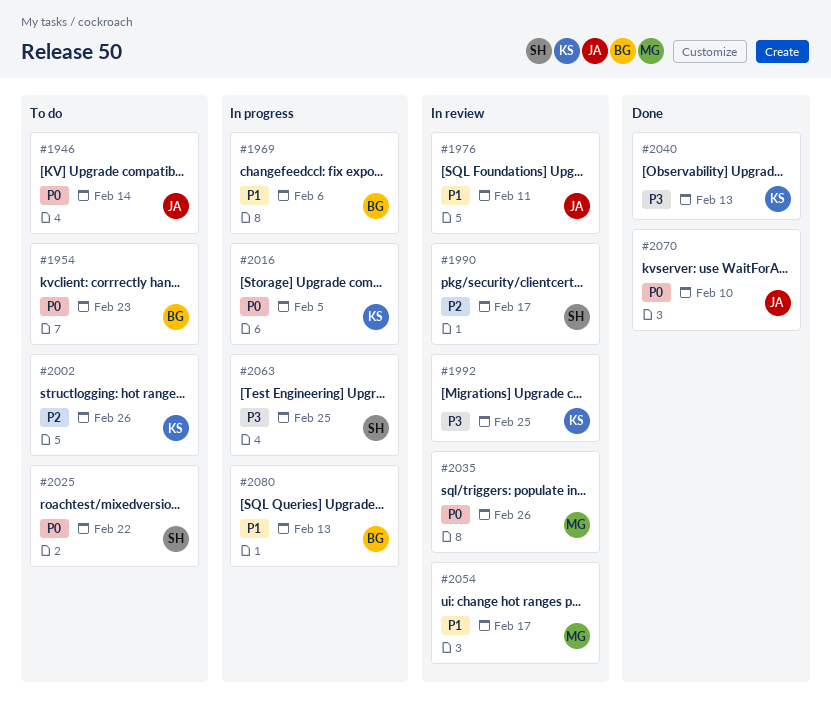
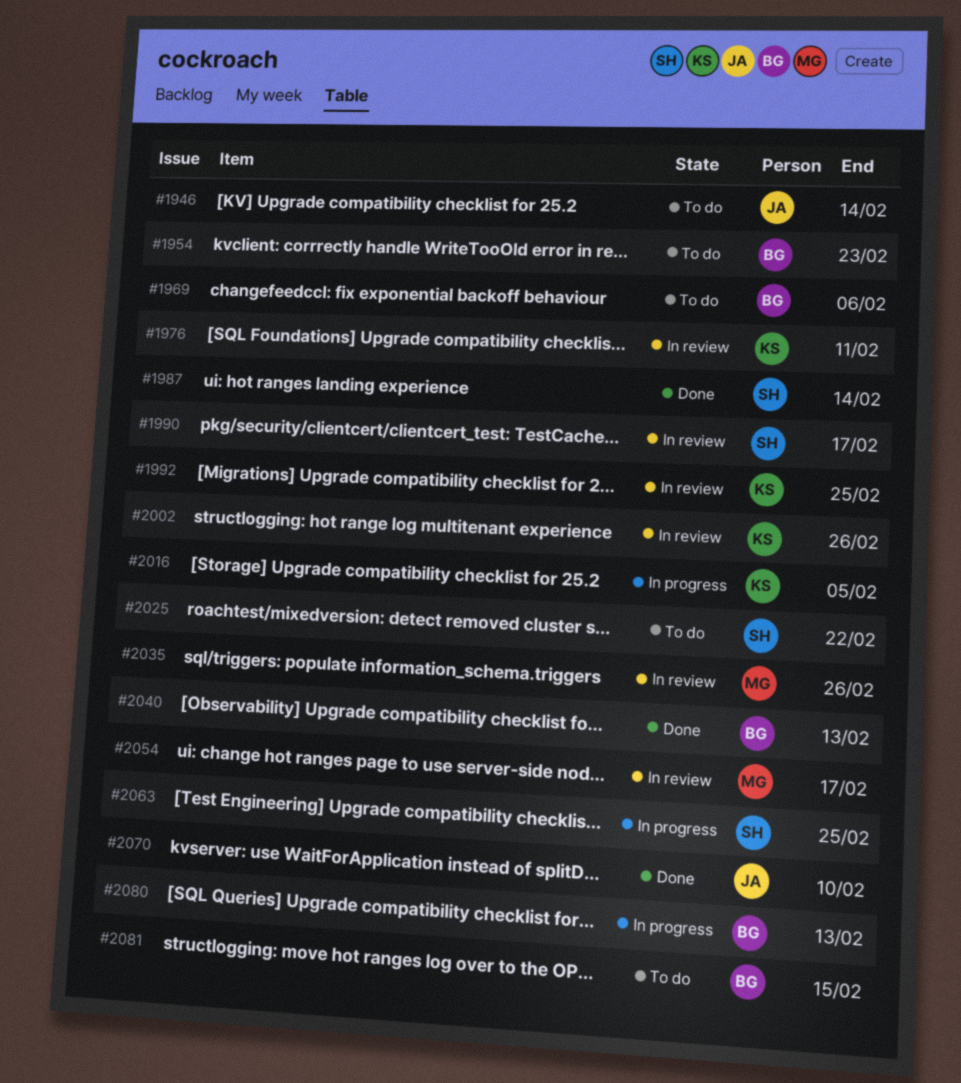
#1969, status: In progress -> To do
#1976, owner: JA -> KS
#1987: none -> present
#2002, status: To do -> In review
#2040, owner: KS -> BG
#2081: none -> present

